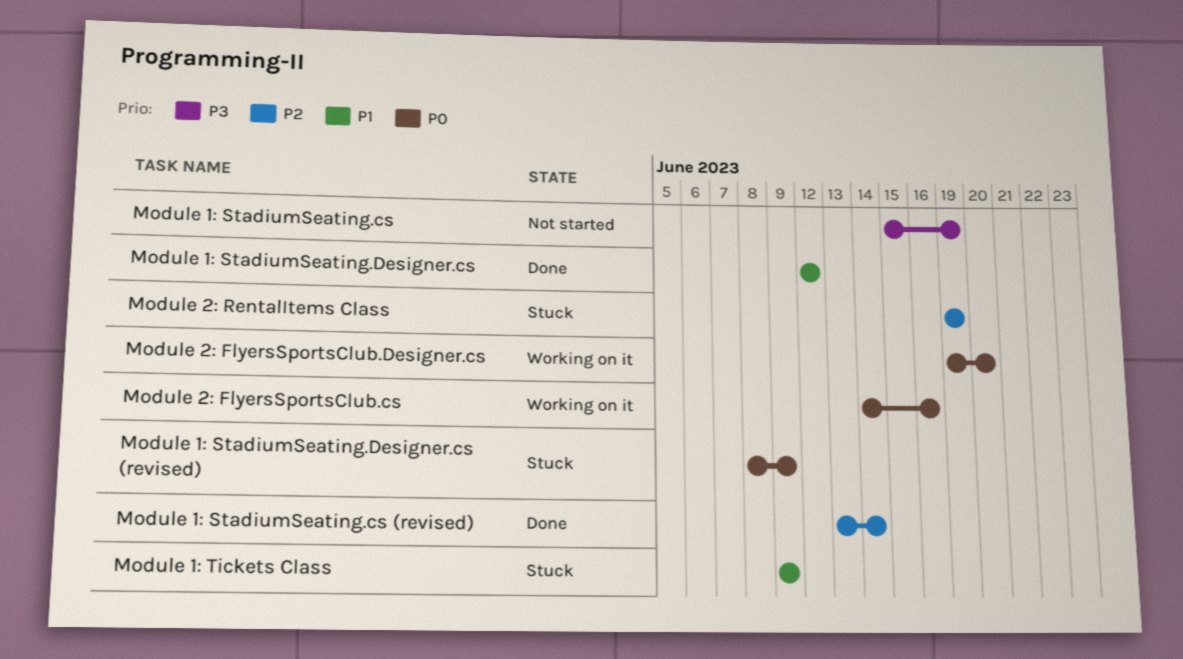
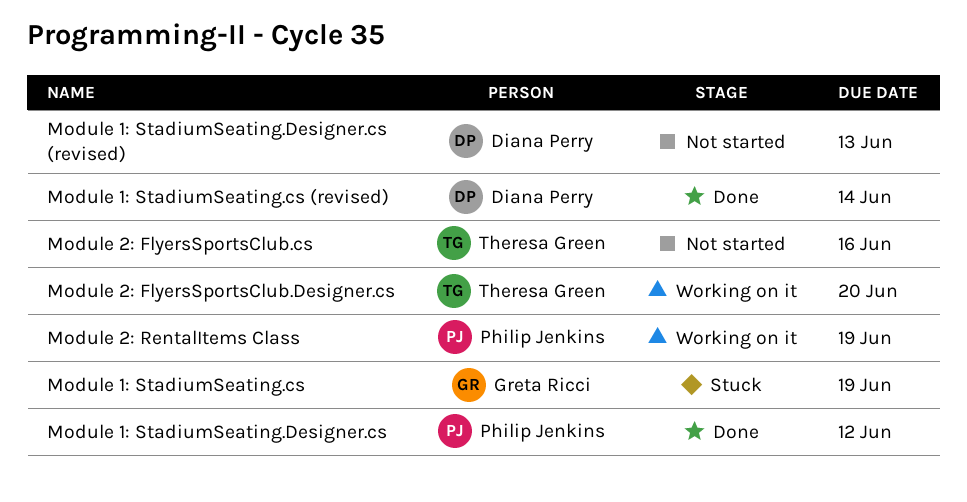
Module 1: StadiumSeating.cs, status: Not started -> Stuck
Module 1: StadiumSeating.Designer.cs (revised), status: Stuck -> Not started
Module 1: StadiumSeating.Designer.cs (revised), due: Jun 9 -> Jun 13
Module 1: Tickets Class: present -> none
Module 2: FlyersSportsClub.cs, status: Working on it -> Not started
Module 2: RentalItems Class, status: Stuck -> Working on it

